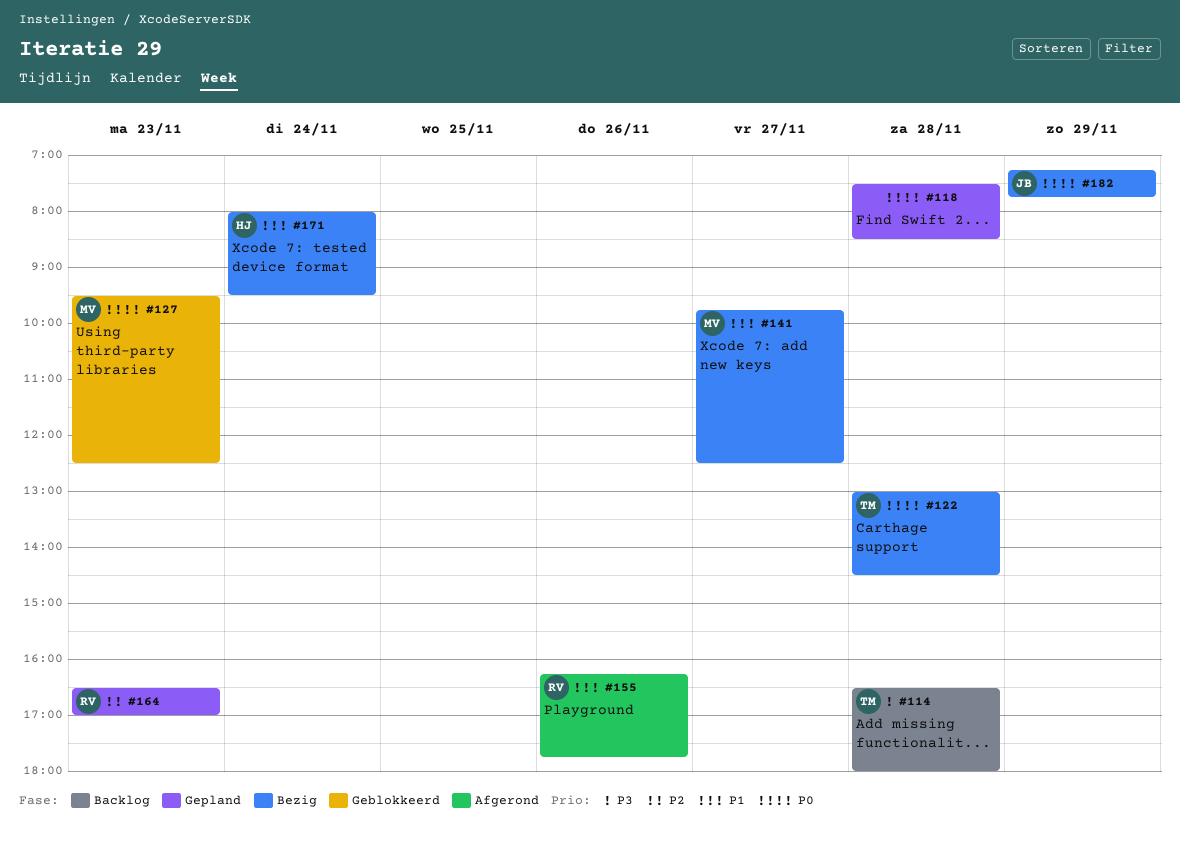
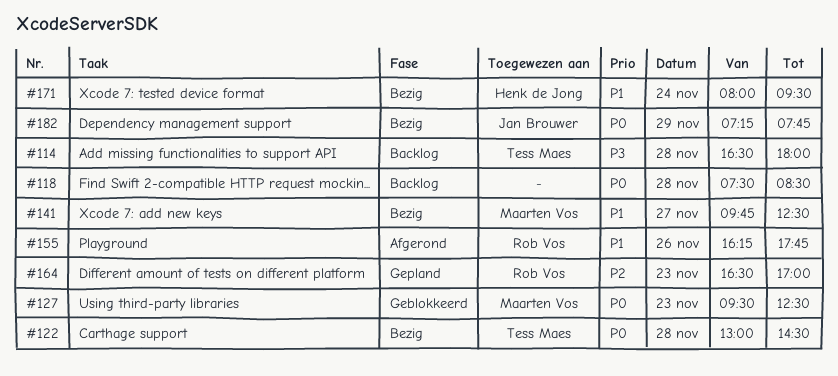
#118, status: Gepland -> Backlog

